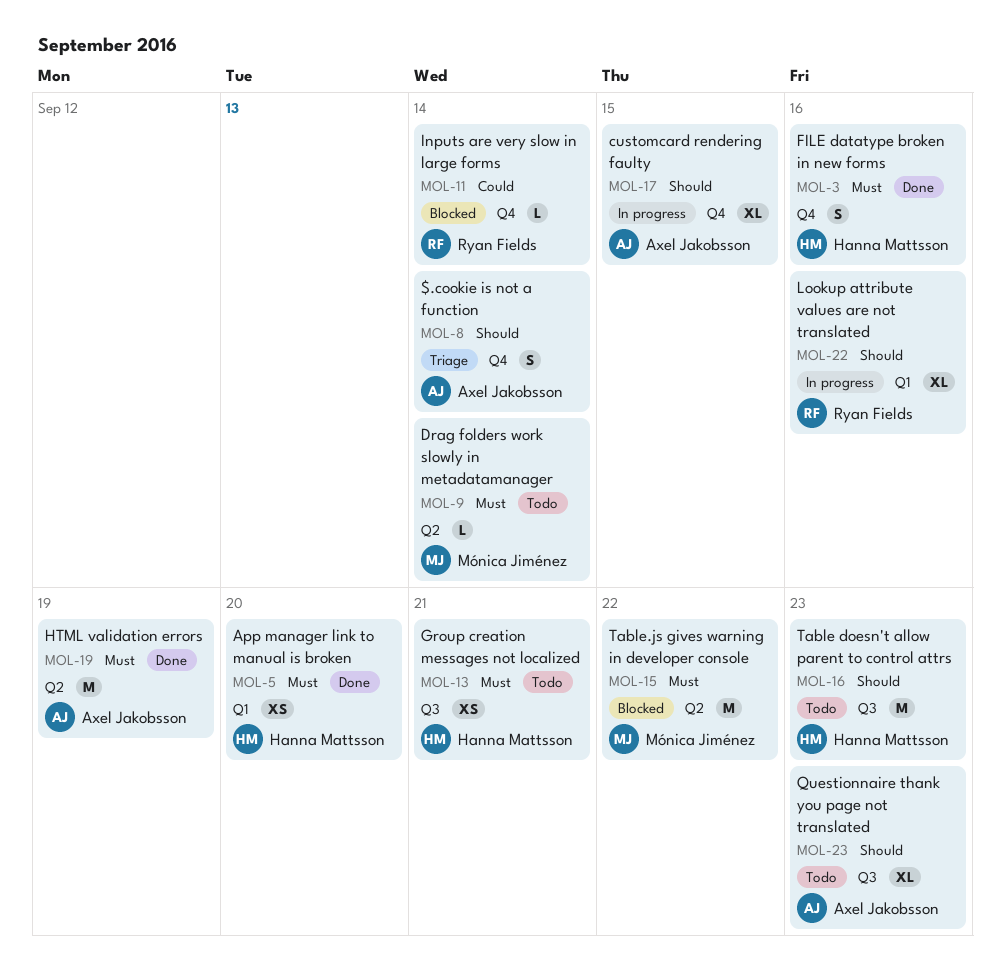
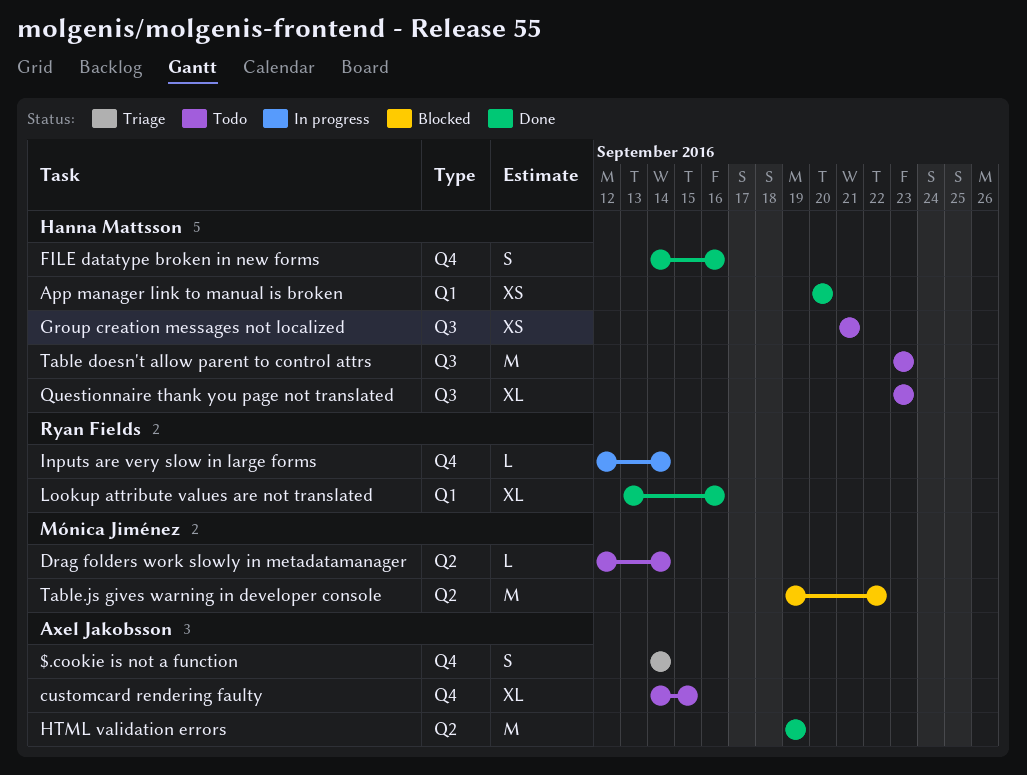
customcard rendering faulty, status: In progress -> Todo
Inputs are very slow in large forms, status: Blocked -> In progress
Lookup attribute values are not translated, status: In progress -> Done
Questionnaire thank you page not translated, owner: Axel Jakobsson -> Hanna Mattsson

